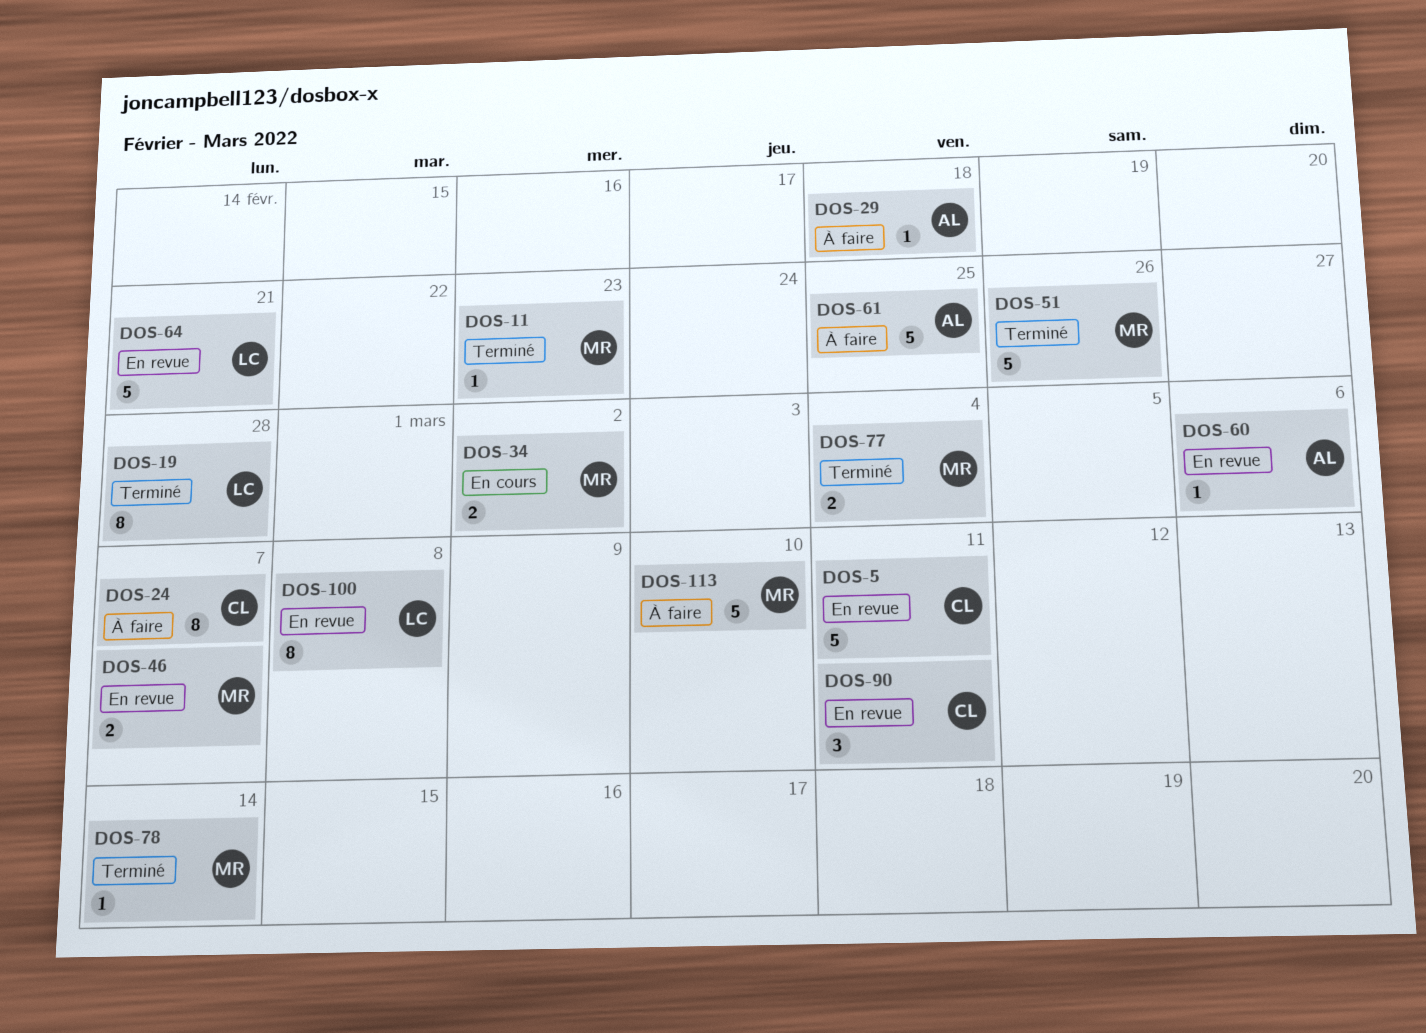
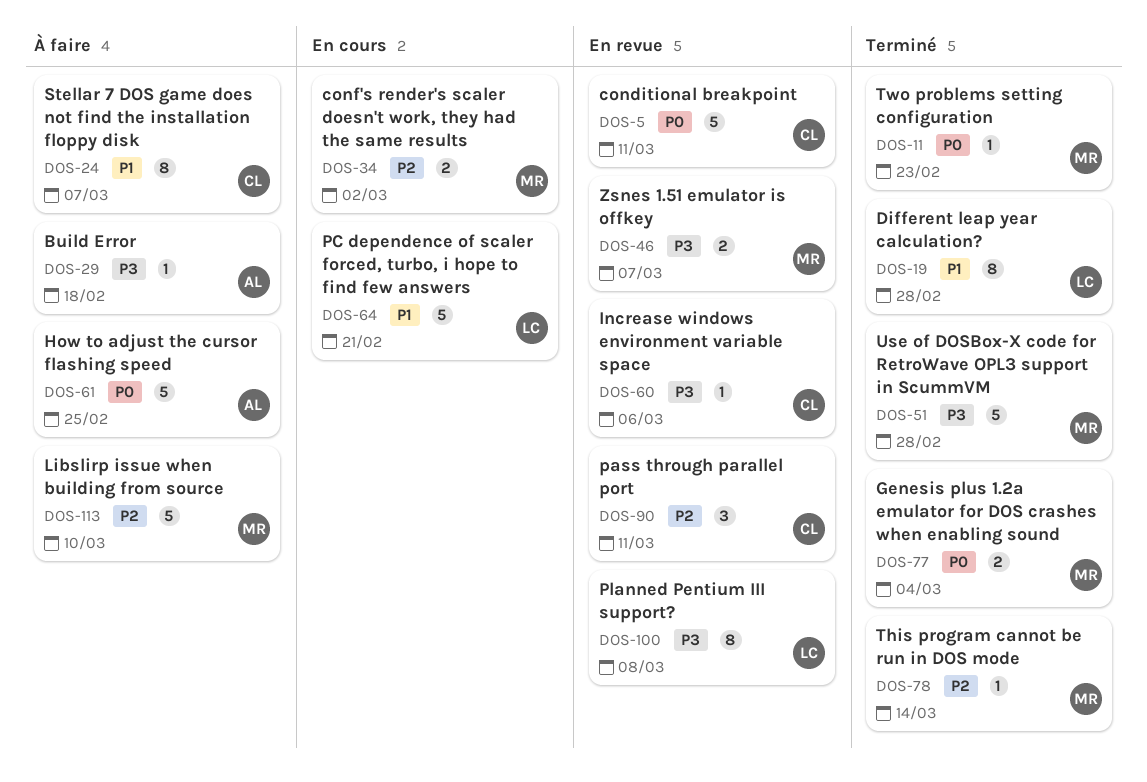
DOS-51, due: Feb 26 -> Feb 28
DOS-60, owner: AL -> CL
DOS-64, status: En revue -> En cours

